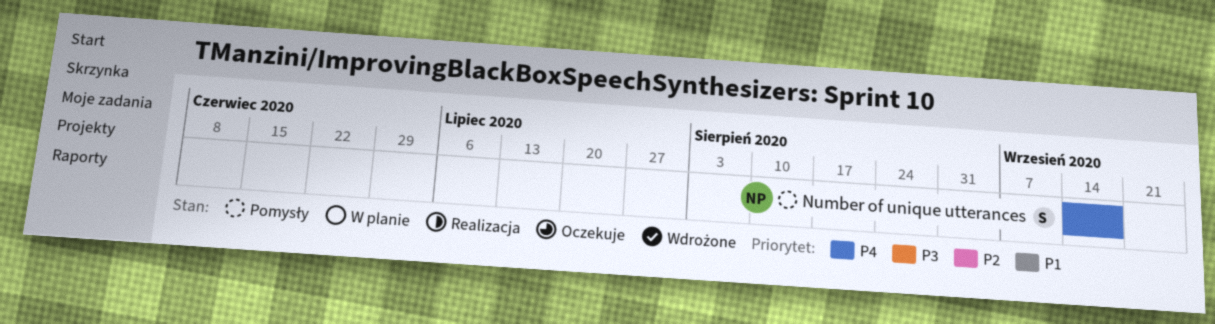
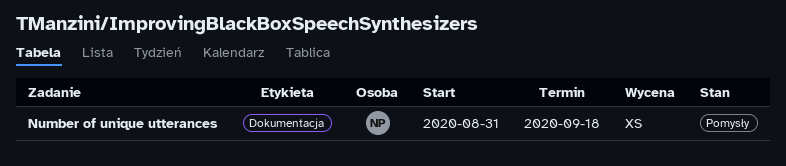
Number of unique utterances, estimate: S -> XS
Number of unique utterances, start: Sep 14 -> Aug 31

